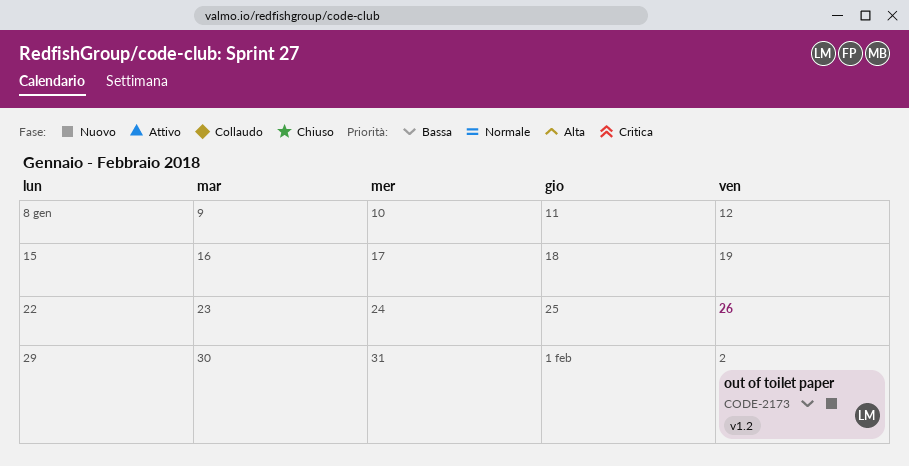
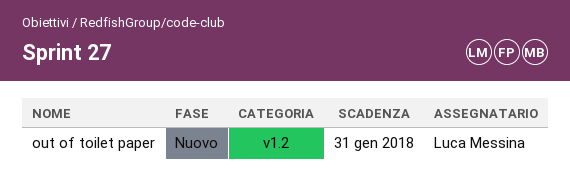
out of toilet paper, due: Feb 2 -> Jan 31

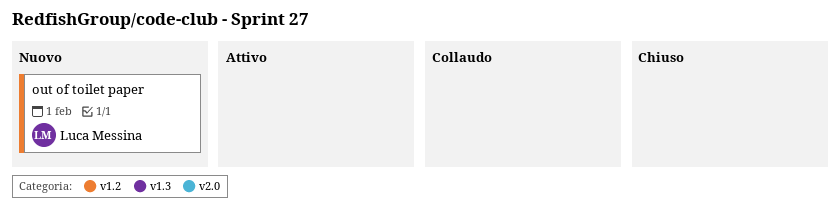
out of toilet paper, due: Jan 31 -> Feb 1

